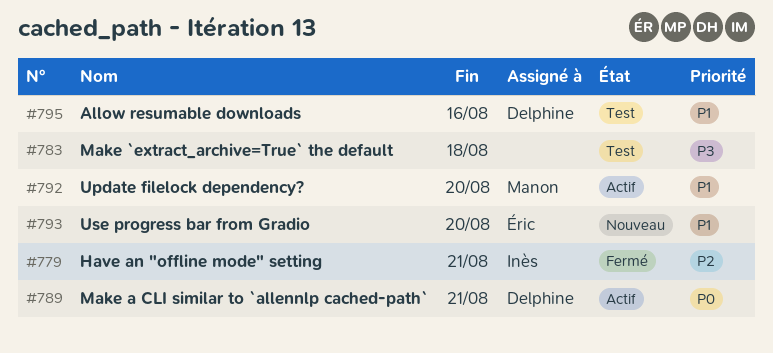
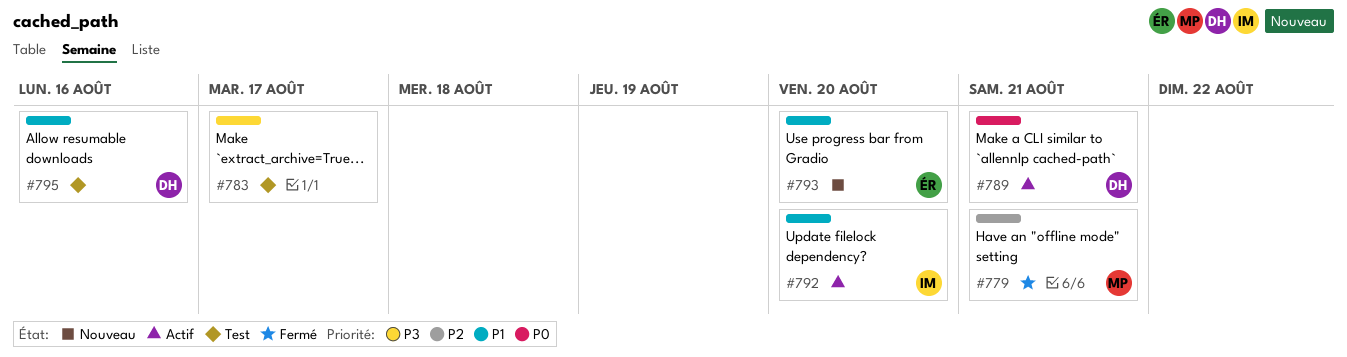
#779, owner: Inès -> Manon
#783, due: Aug 18 -> Aug 17
#792, owner: Manon -> Inès

